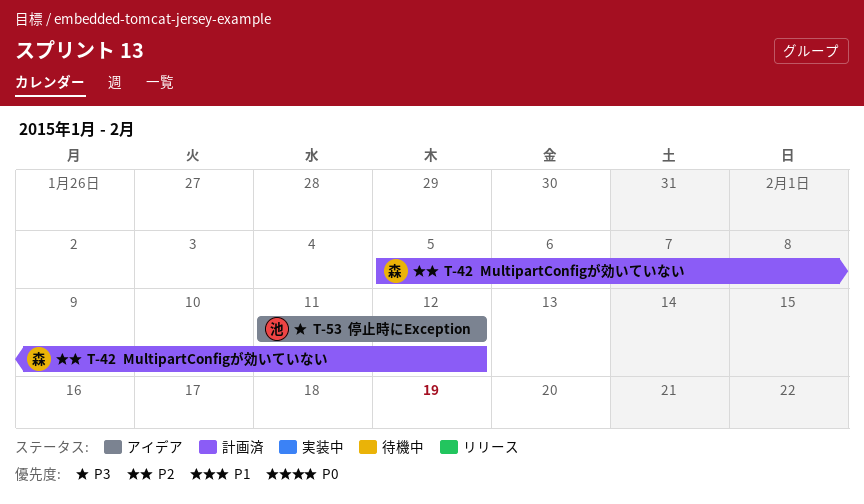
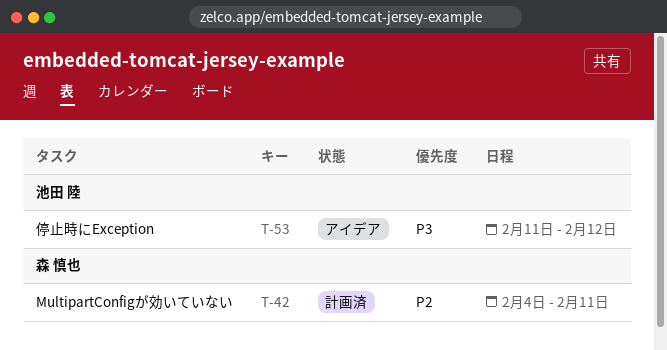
T-42, start: Feb 5 -> Feb 4
T-42, due: Feb 12 -> Feb 11

